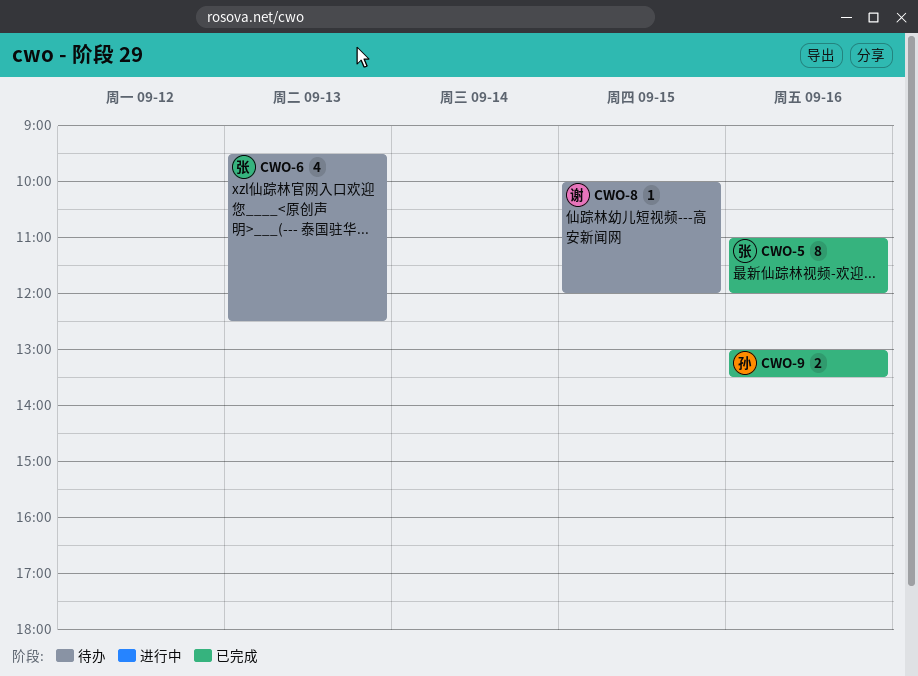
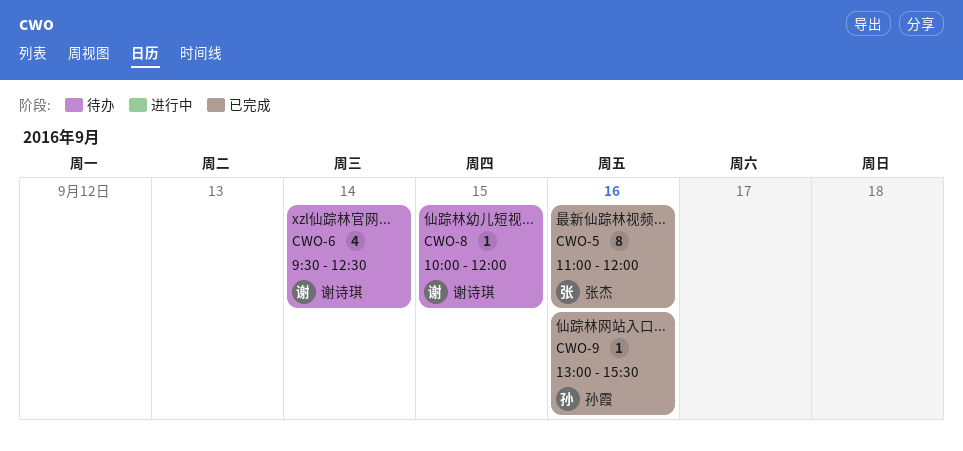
CWO-6, owner: 张杰 -> 谢诗琪
CWO-6, day: Sep 13 -> Sep 14
CWO-9, estimate: 2 -> 1
CWO-9, ends: 13:30 -> 15:30

